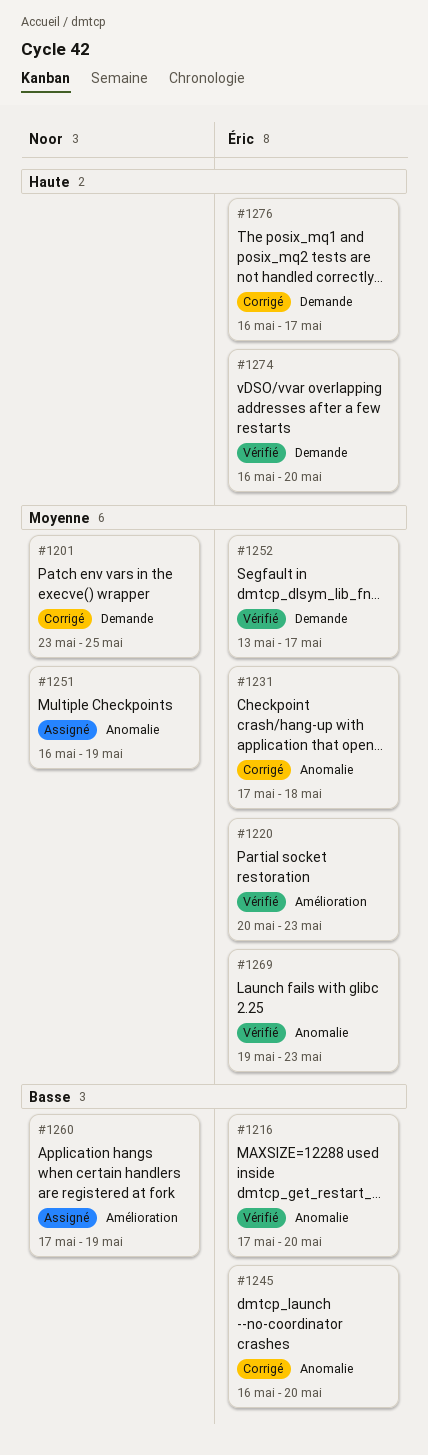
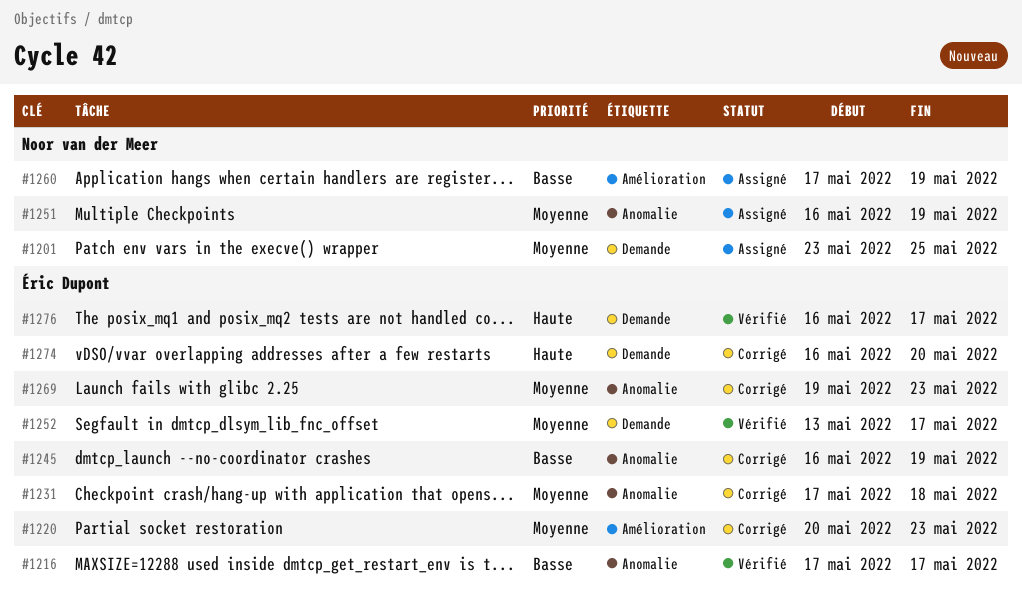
#1201, status: Corrigé -> Assigné
#1216, due: May 20 -> May 17
#1220, status: Vérifié -> Corrigé
#1245, due: May 20 -> May 19
#1269, status: Vérifié -> Corrigé
#1274, status: Vérifié -> Corrigé
#1276, status: Corrigé -> Vérifié

